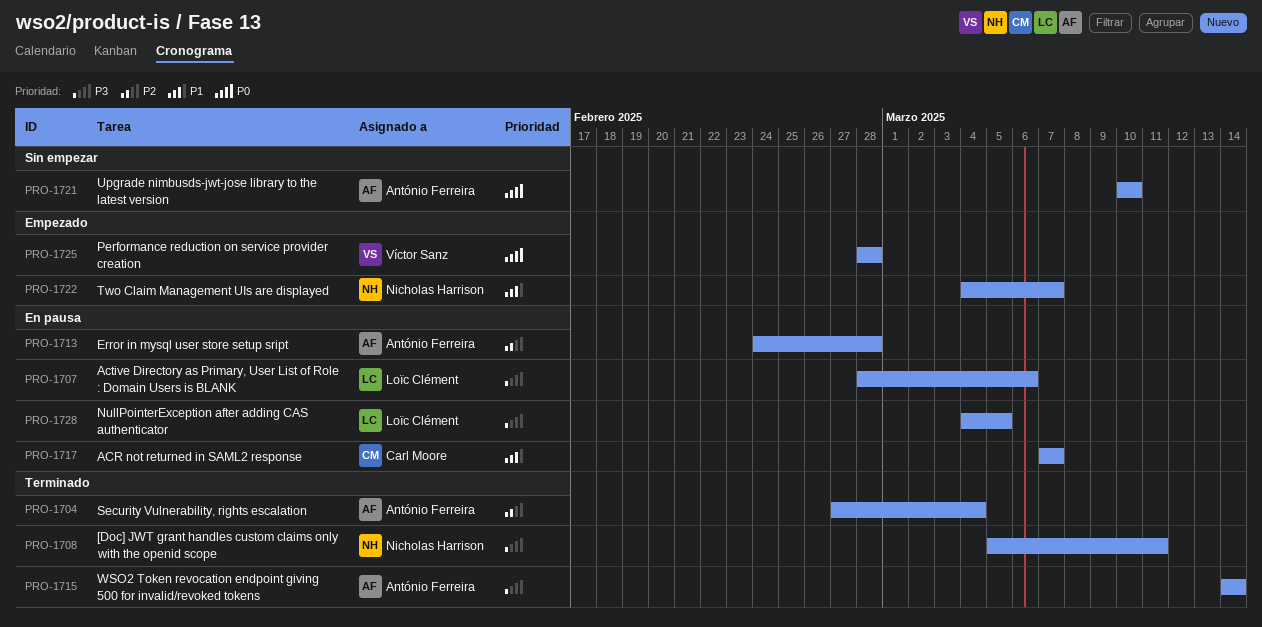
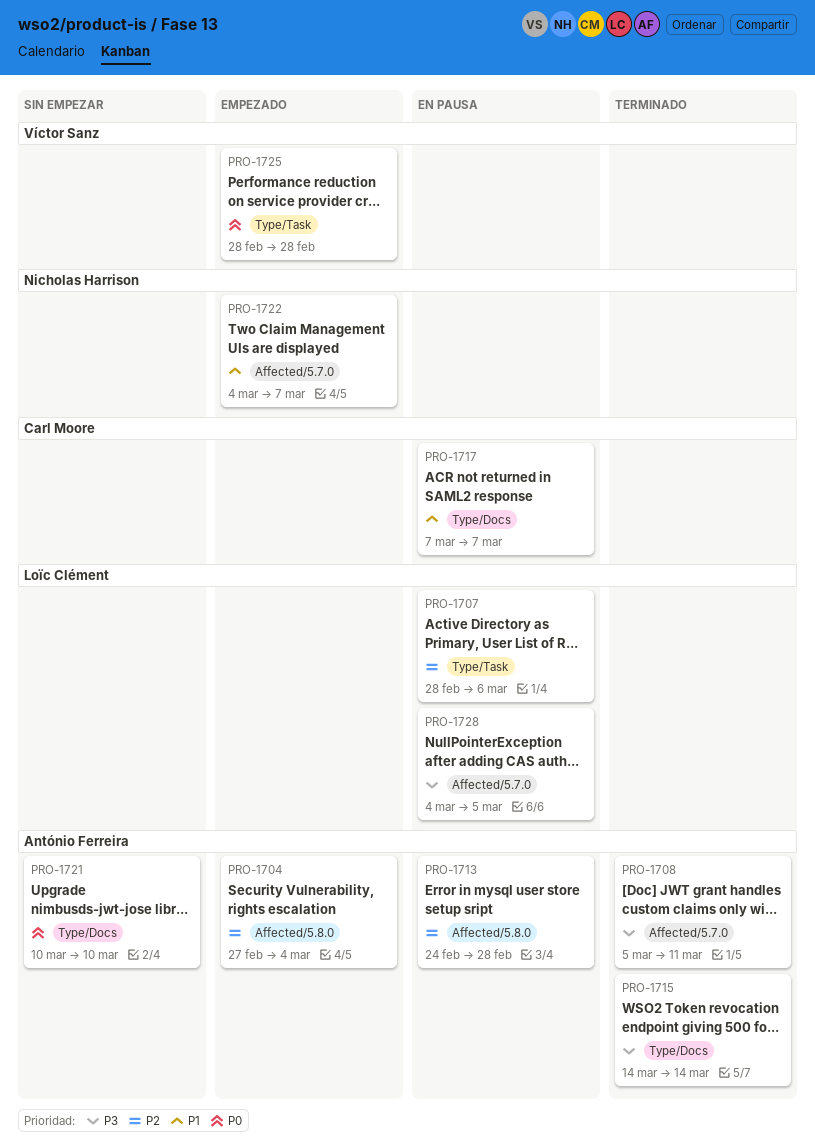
PRO-1704, status: Terminado -> Empezado
PRO-1707, priority: P3 -> P2
PRO-1708, owner: Nicholas Harrison -> António Ferreira

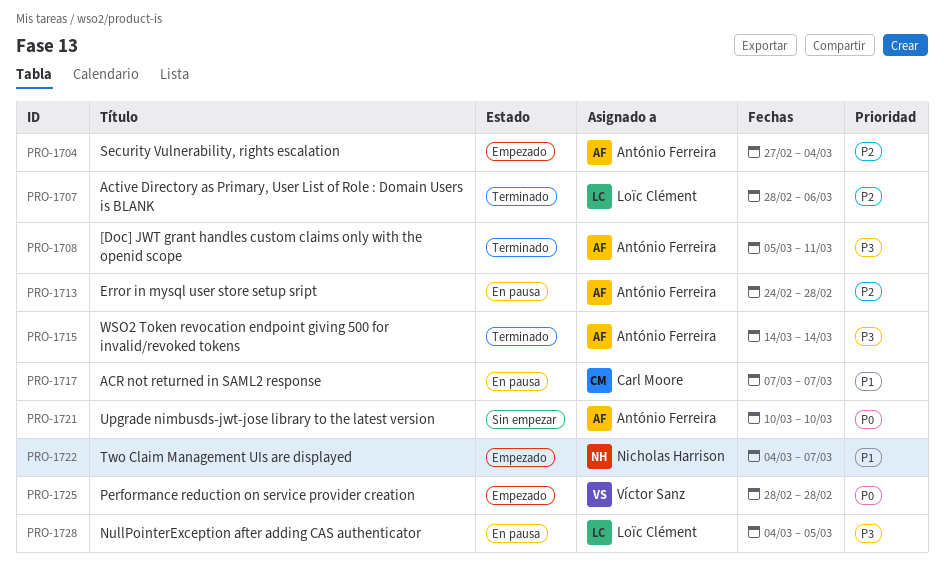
PRO-1707, status: En pausa -> Terminado

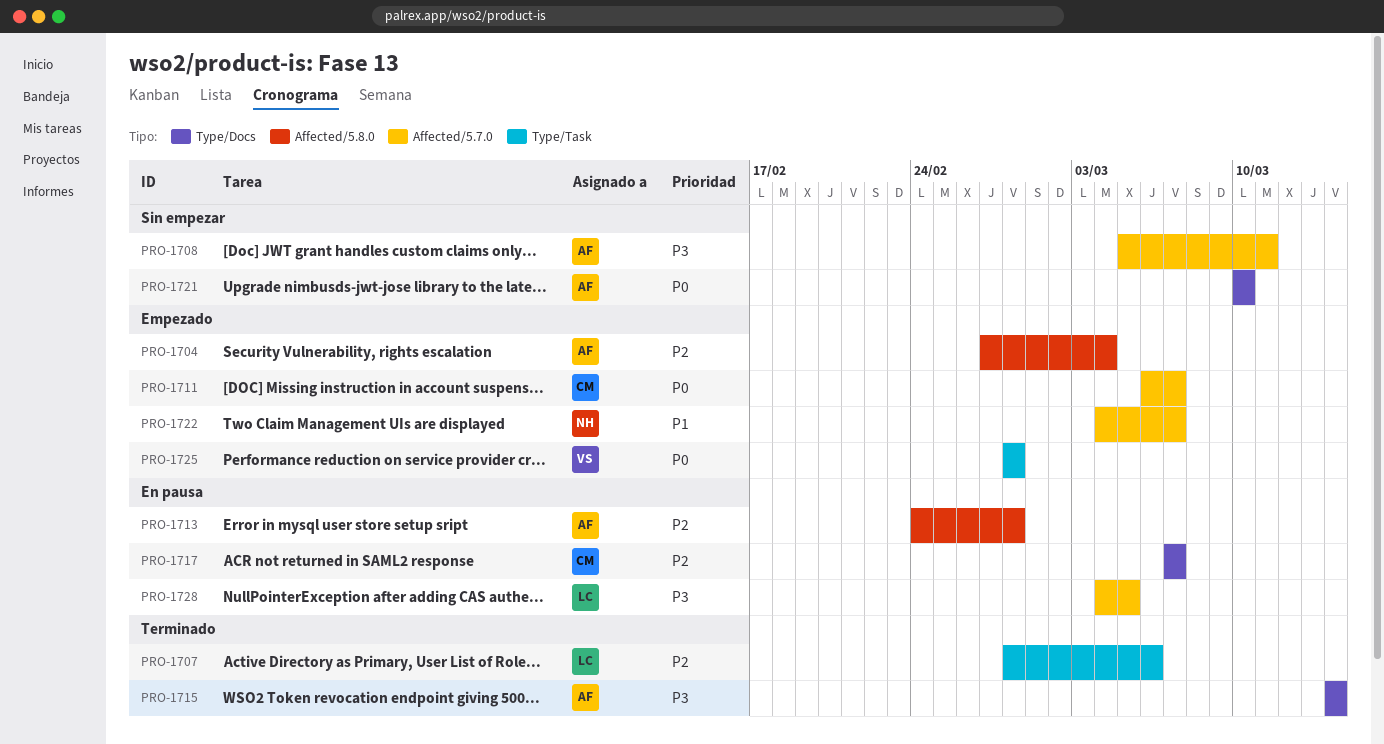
PRO-1708, status: Terminado -> Sin empezar
PRO-1711: none -> present
PRO-1717, priority: P1 -> P2

